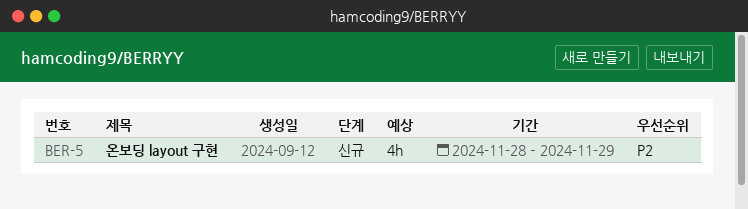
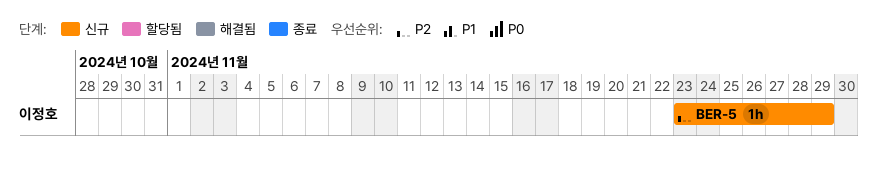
BER-5, estimate: 4h -> 1h
BER-5, start: Nov 28 -> Nov 23

